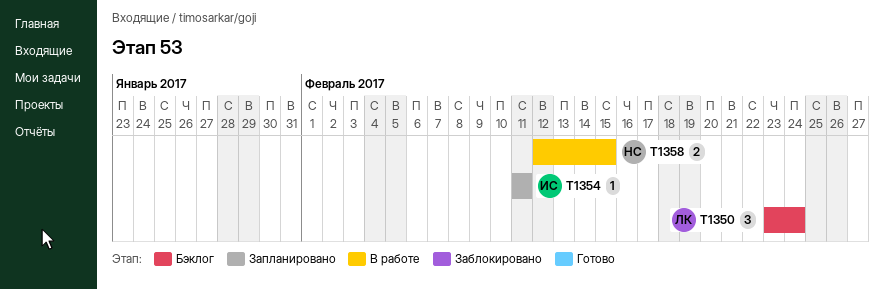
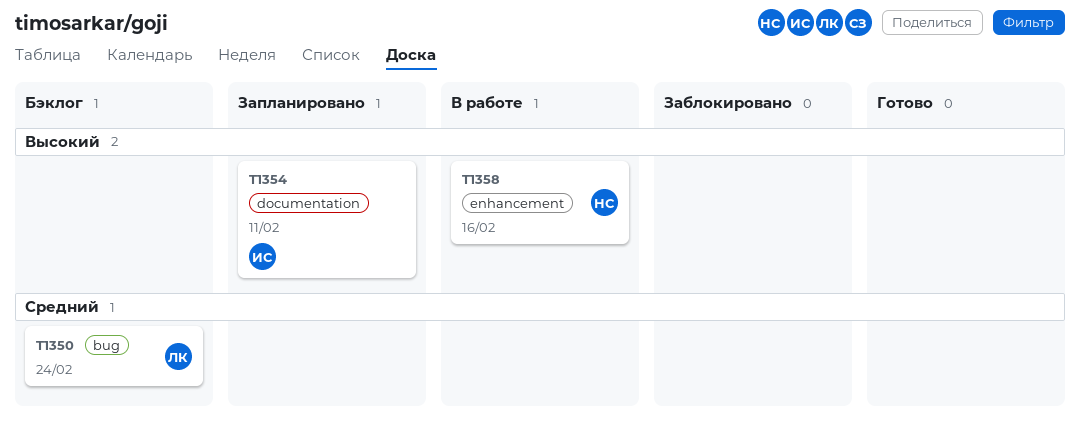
T1358, due: Feb 15 -> Feb 16

